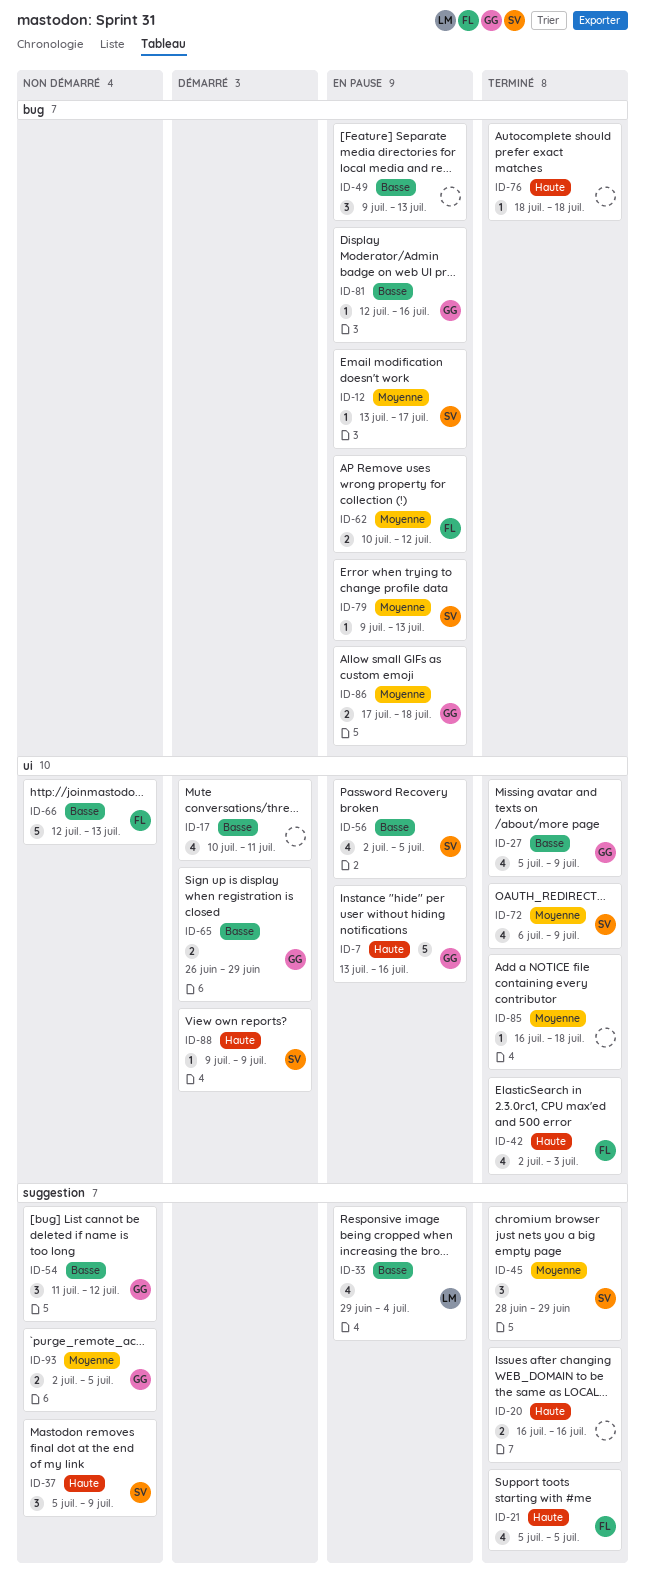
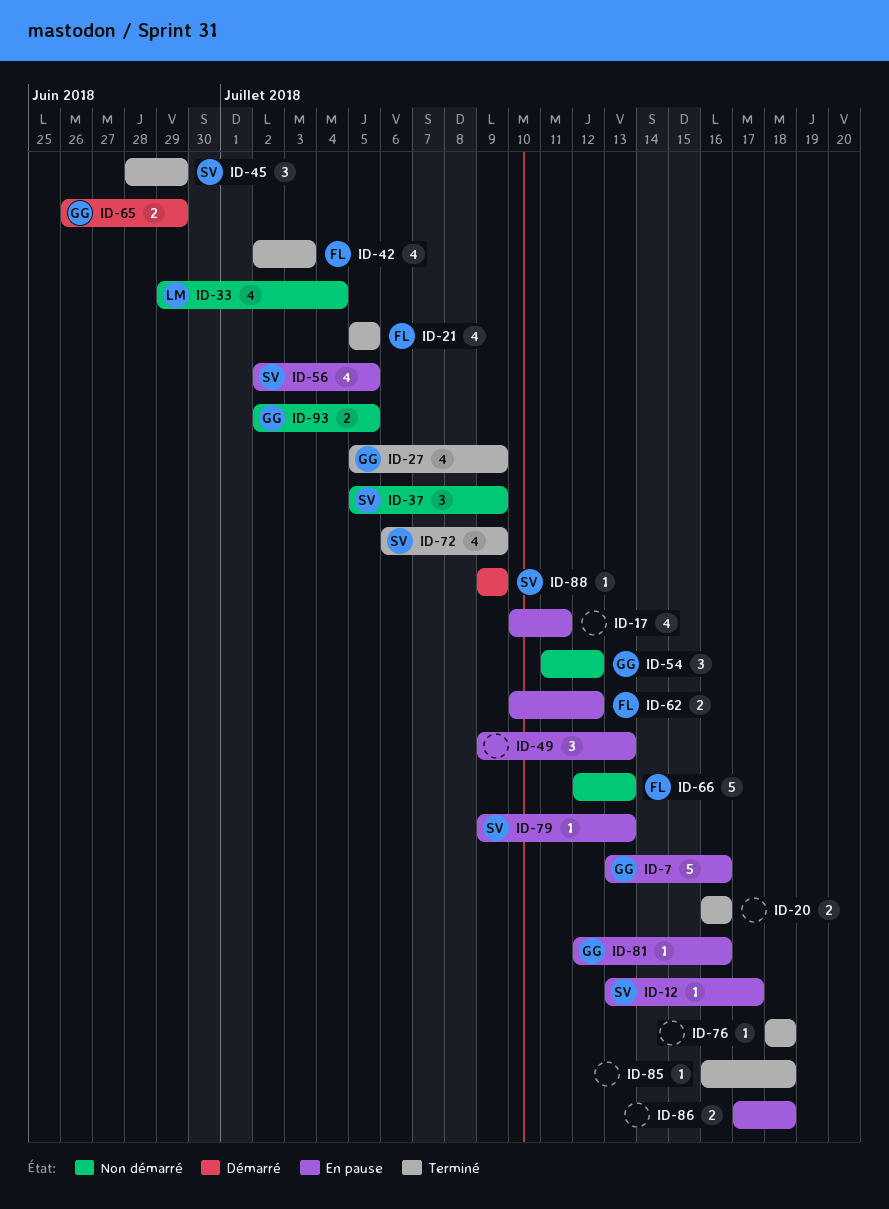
ID-17, status: Démarré -> En pause
ID-33, status: En pause -> Non démarré
ID-86, owner: GG -> none

